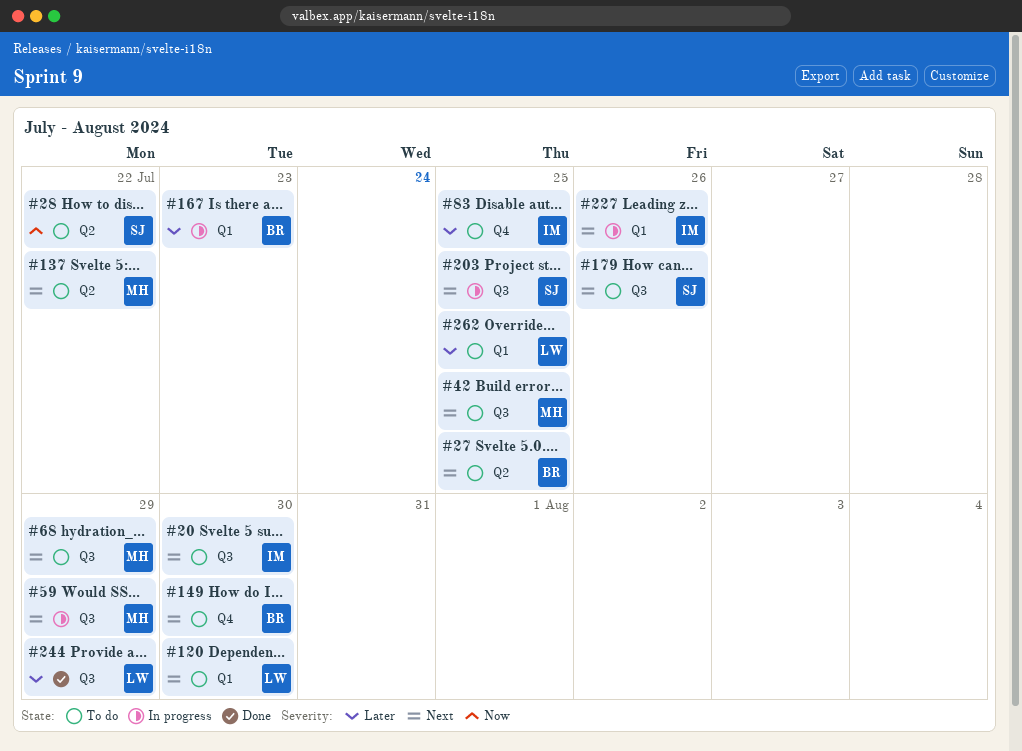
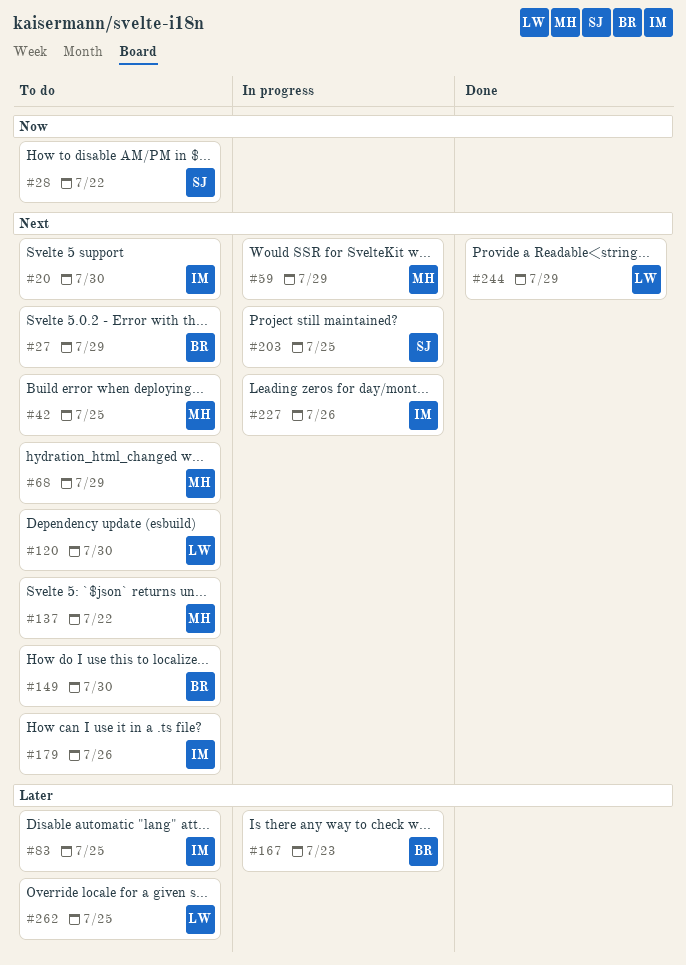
#27, due: Jul 25 -> Jul 29
#179, owner: SJ -> IM
#244, priority: Later -> Next

